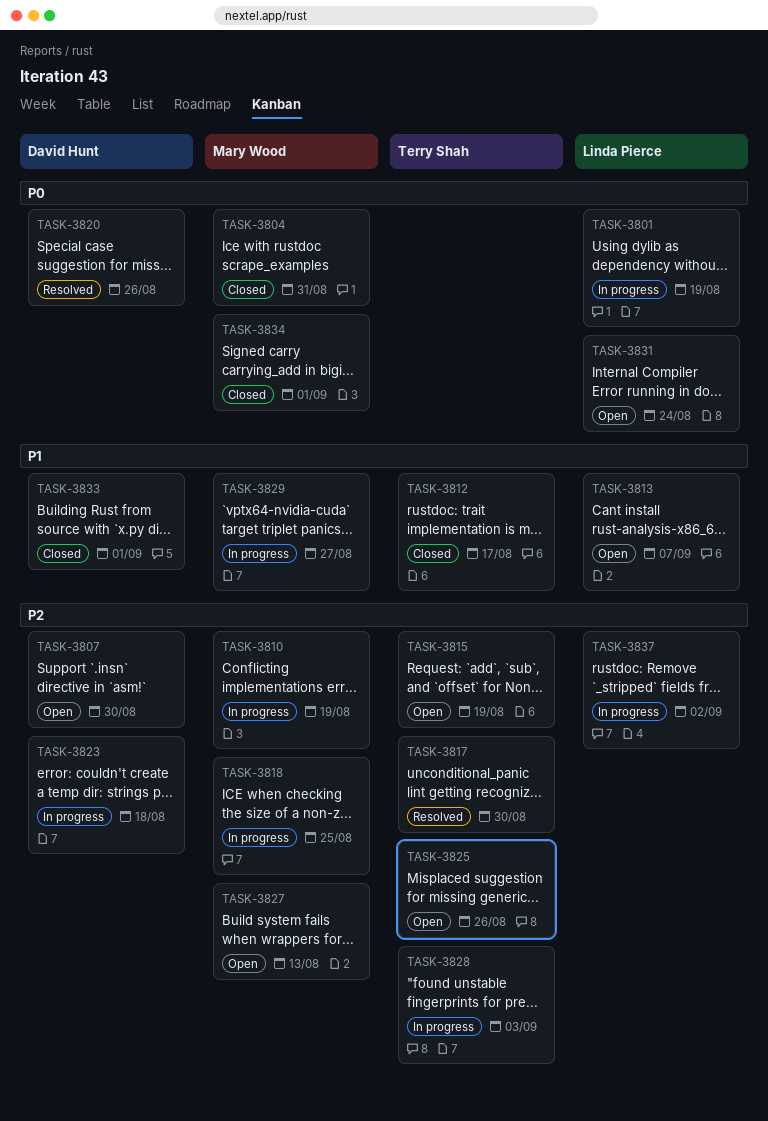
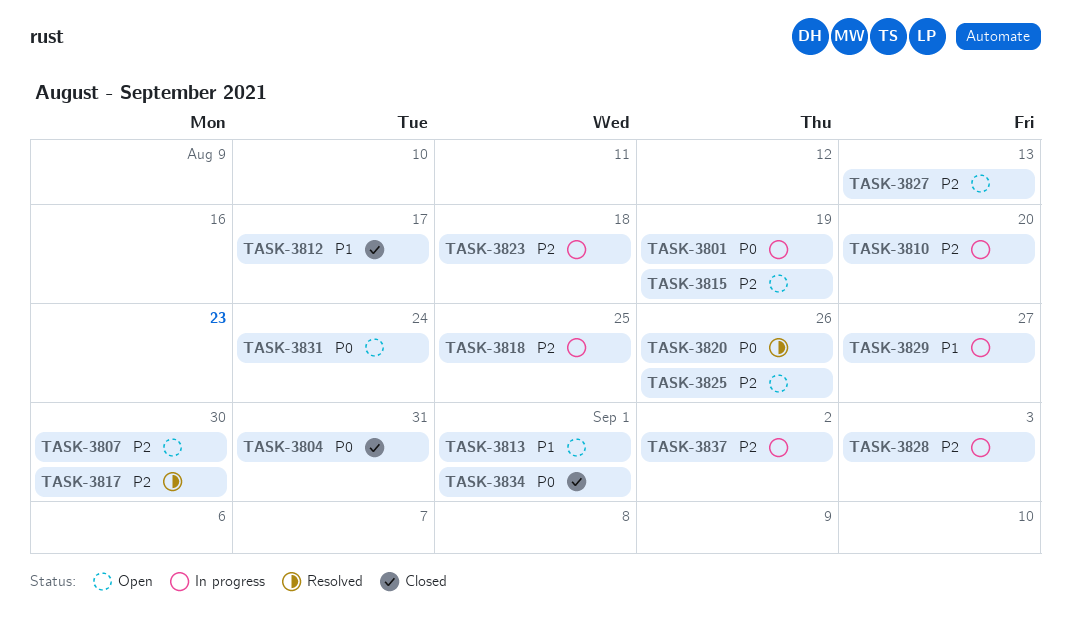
TASK-3810, due: Aug 19 -> Aug 20
TASK-3813, due: Sep 7 -> Sep 1
TASK-3833: present -> none

